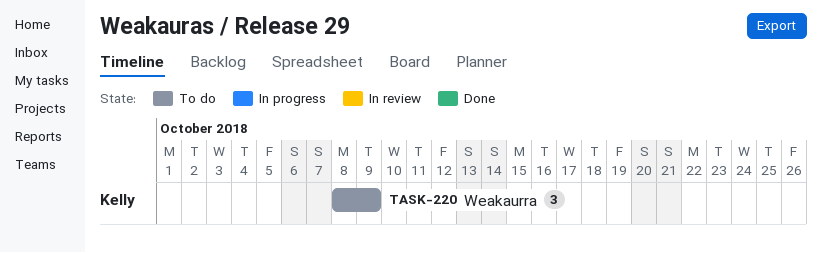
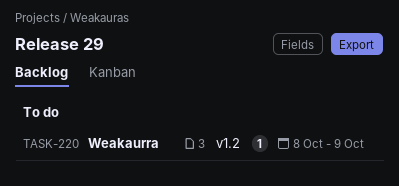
TASK-220, estimate: 3 -> 1

